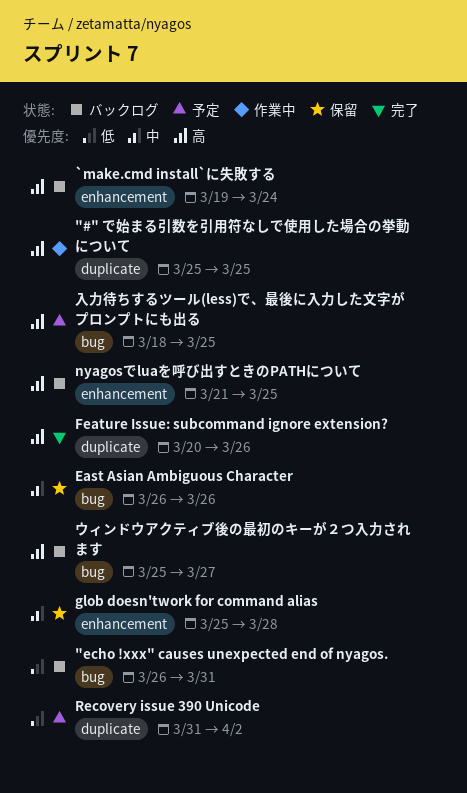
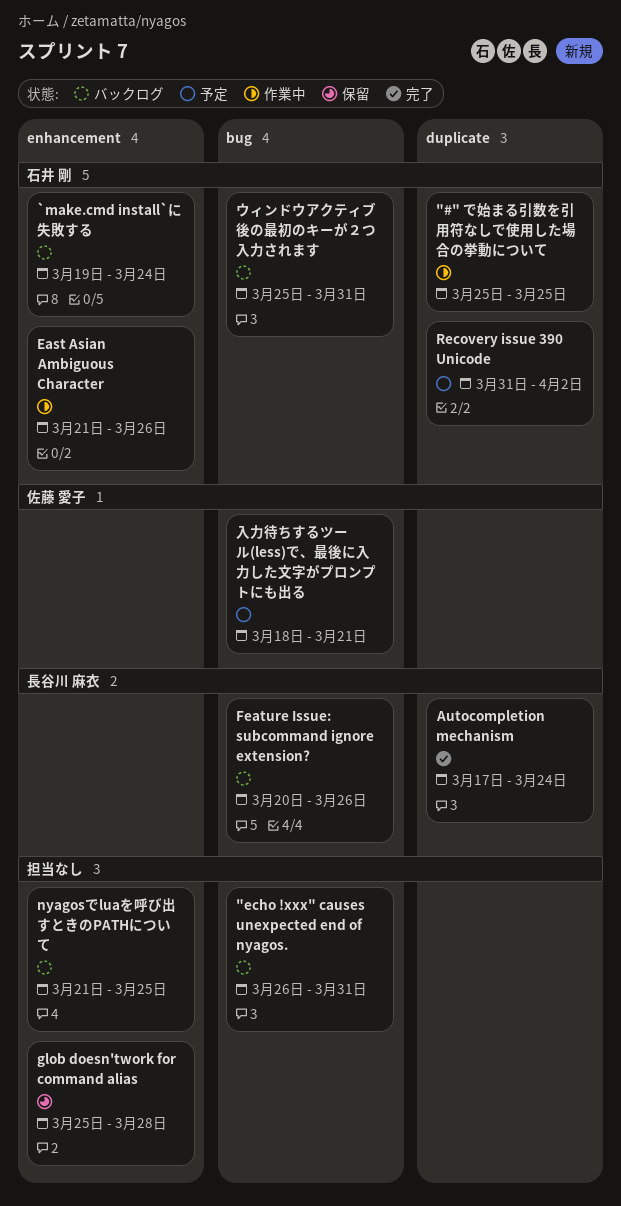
Autocompletion mechanism: none -> present
East Asian Ambiguous Character, status: 保留 -> 作業中
East Asian Ambiguous Character, label: bug -> enhancement
East Asian Ambiguous Character, start: Mar 26 -> Mar 21
Feature Issue: subcommand ignore extension?, status: 完了 -> バックログ
Feature Issue: subcommand ignore extension?, label: duplicate -> bug
ウィンドウアクティブ後の最初のキーが２つ入力されます, due: Mar 27 -> Mar 31
入力待ちするツール(less)で、最後に入力した文字がプロンプトにも出る, due: Mar 25 -> Mar 21

